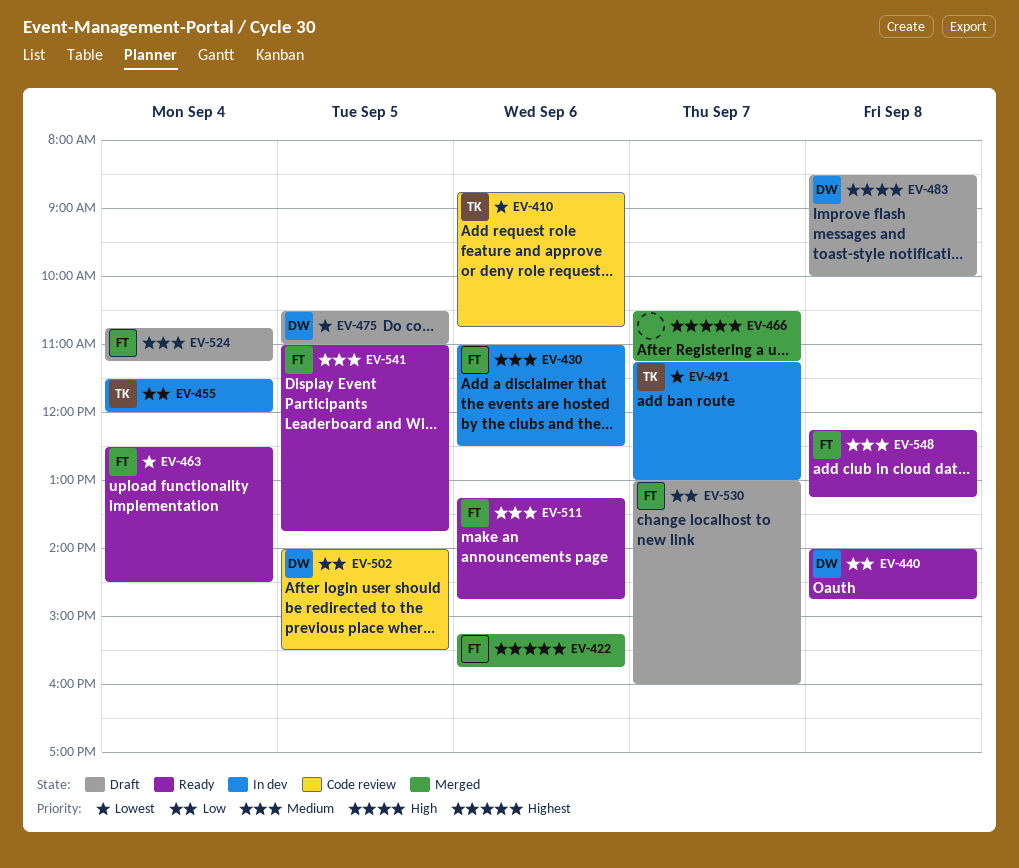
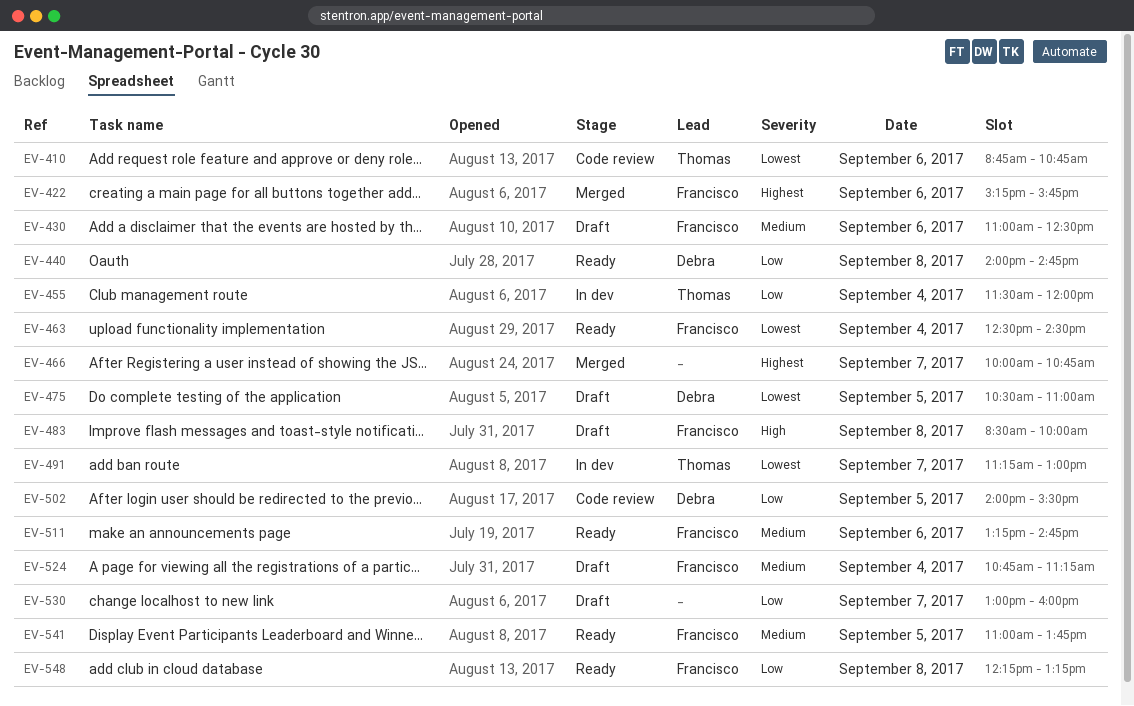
EV-430, status: In dev -> Draft
EV-466, begins: 10:30 -> 10:00
EV-466, ends: 11:15 -> 10:45
EV-483, owner: Debra -> Francisco
EV-530, owner: Francisco -> none
EV-548, priority: Medium -> Low

